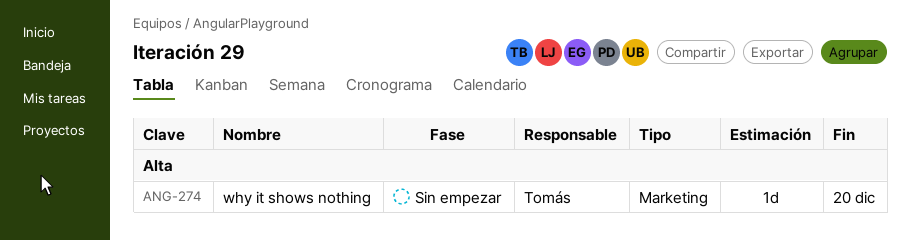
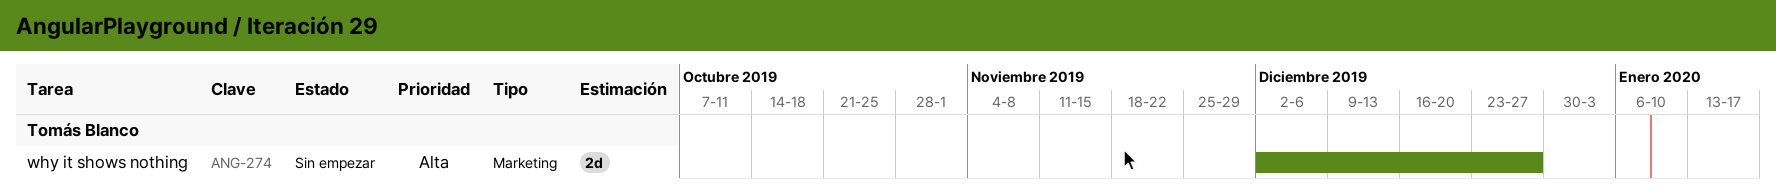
ANG-274, estimate: 1d -> 2d
ANG-274, due: Dec 20 -> Dec 27

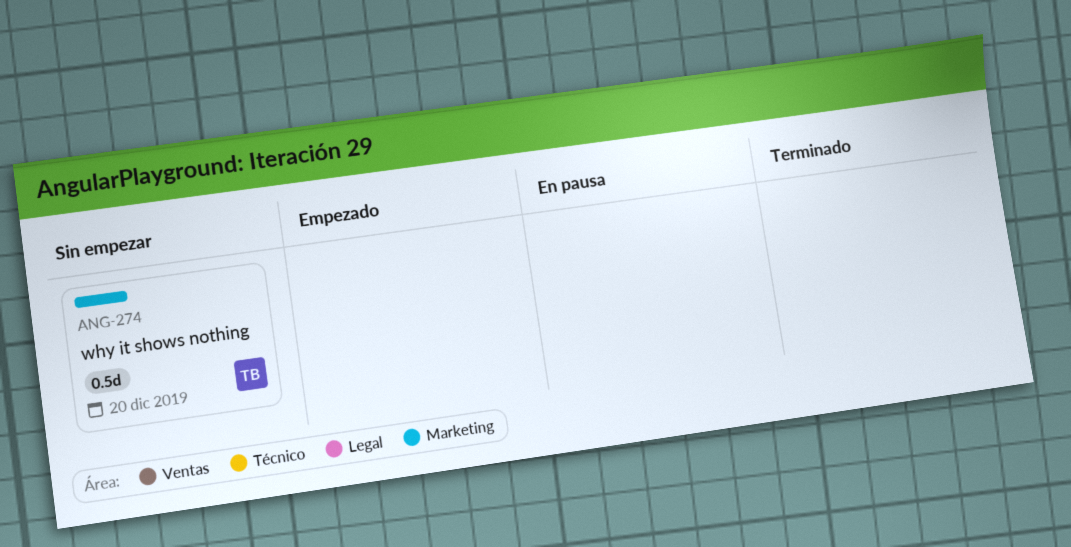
ANG-274, estimate: 2d -> 0.5d
ANG-274, due: Dec 27 -> Dec 20

